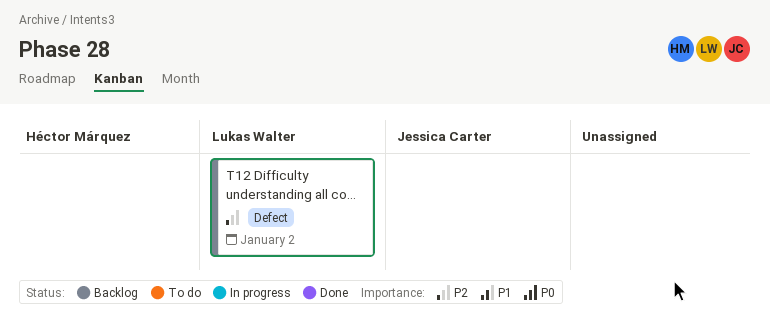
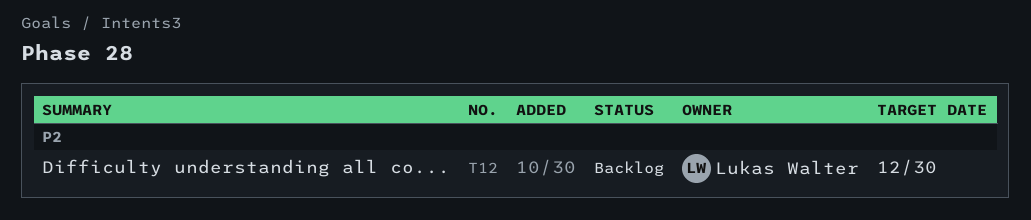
T12, due: Jan 2 -> Dec 30

